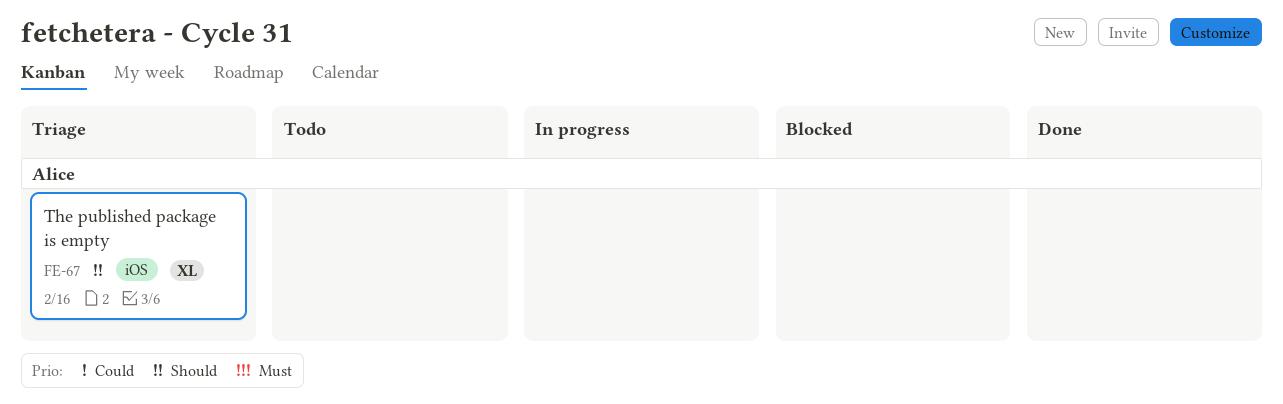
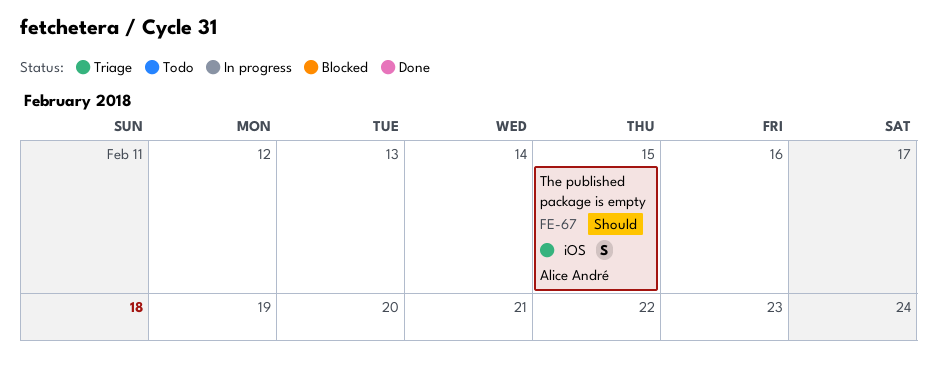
FE-67, estimate: XL -> S
FE-67, due: Feb 16 -> Feb 15

